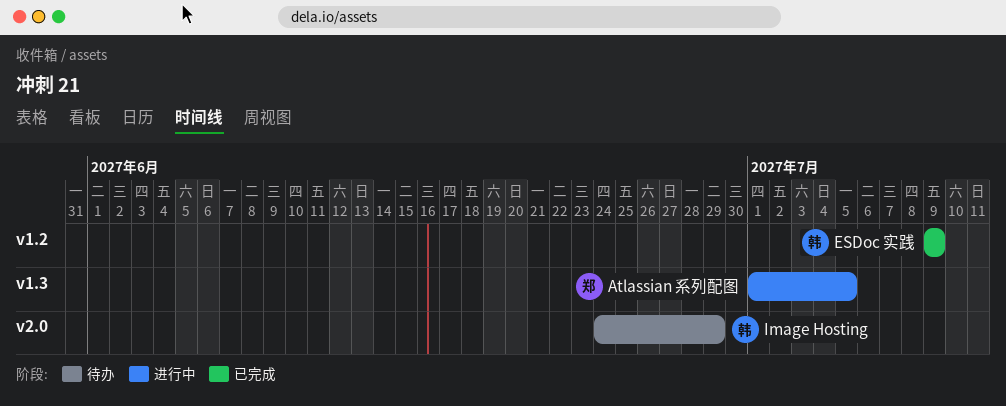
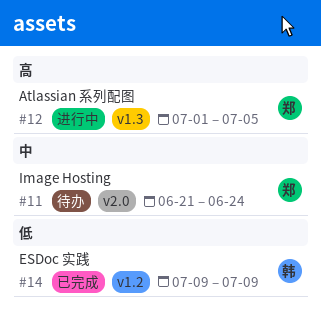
Image Hosting, owner: 韩 -> 郑
Image Hosting, start: Jun 24 -> Jun 21
Image Hosting, due: Jun 29 -> Jun 24

